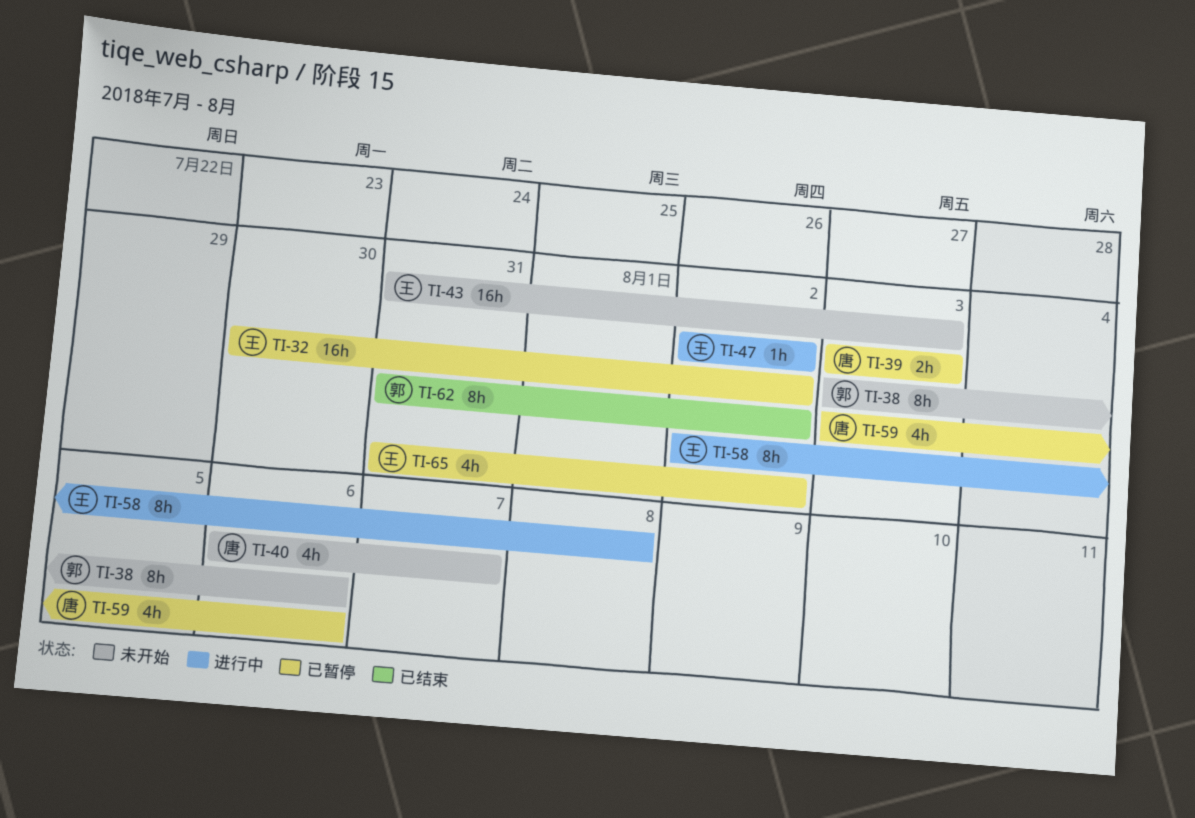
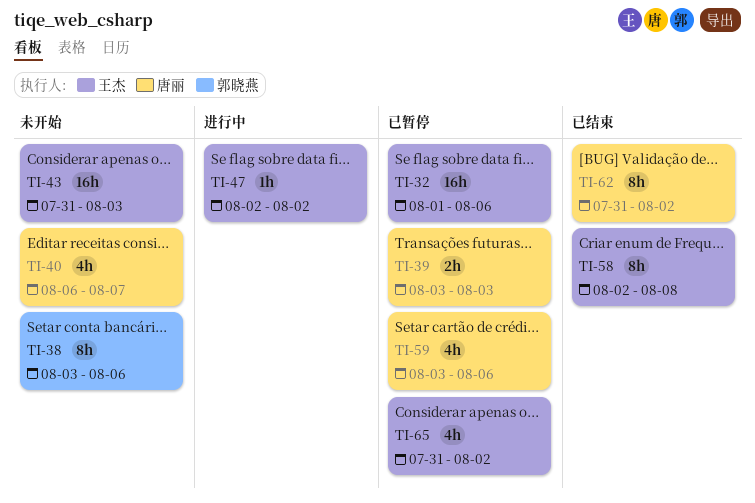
TI-32, start: Jul 30 -> Aug 1
TI-32, due: Aug 2 -> Aug 6
TI-58, status: 进行中 -> 已结束
TI-62, owner: 郭晓燕 -> 唐丽

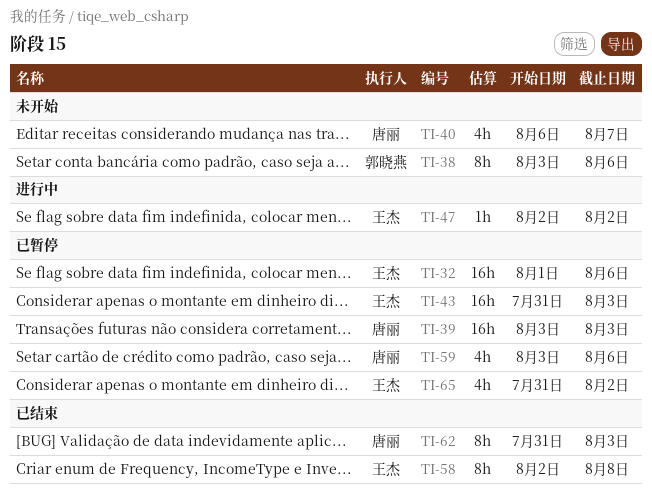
TI-39, estimate: 2h -> 16h
TI-43, status: 未开始 -> 已暂停
TI-62, due: Aug 2 -> Aug 3

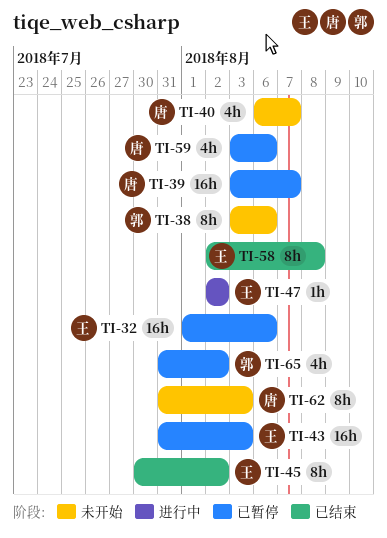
TI-39, due: Aug 3 -> Aug 7
TI-45: none -> present
TI-62, status: 已结束 -> 未开始
TI-65, owner: 王杰 -> 郭晓燕

